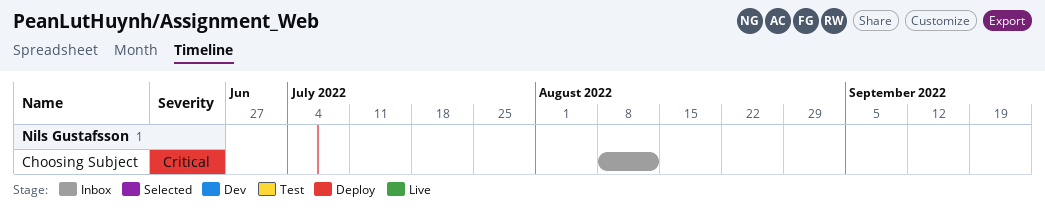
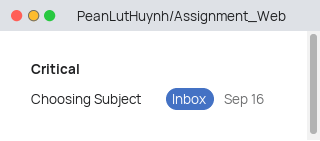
Choosing Subject, due: Aug 12 -> Sep 16

